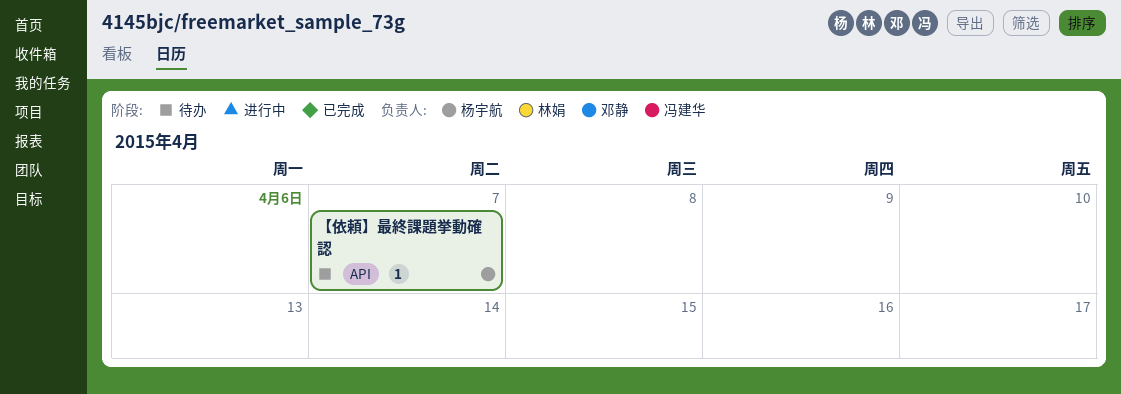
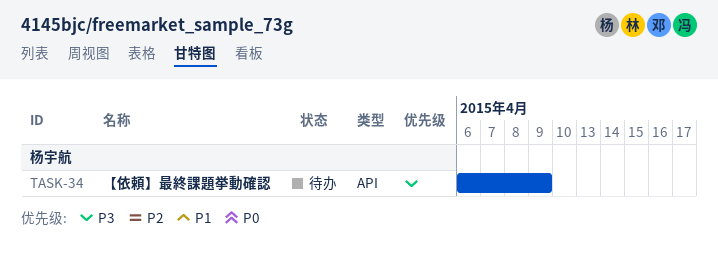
【依頼】最終課題挙動確認, due: Apr 7 -> Apr 9

